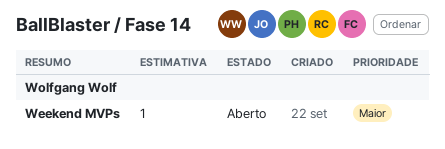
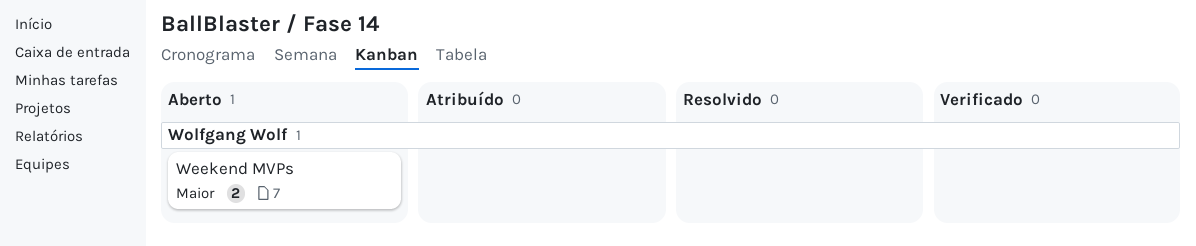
Weekend MVPs, estimate: 1 -> 2

